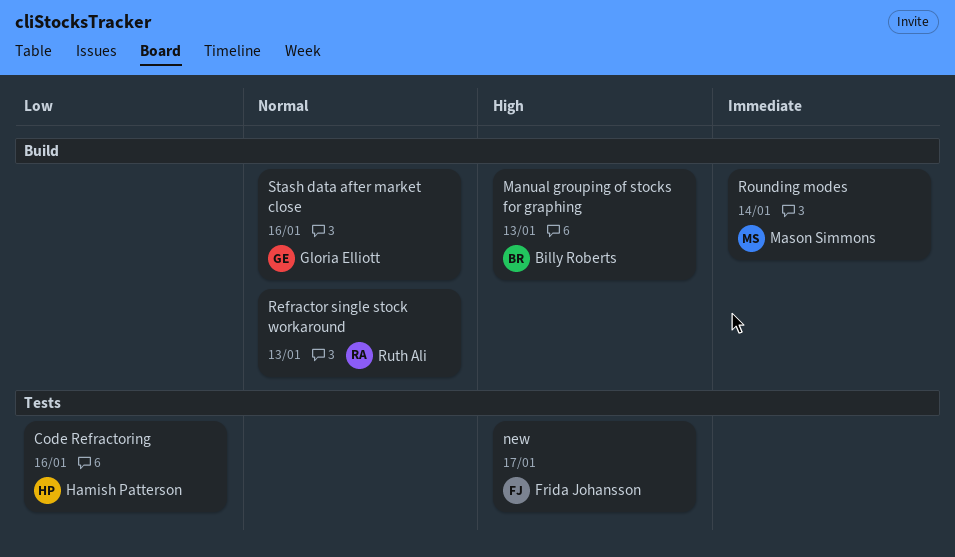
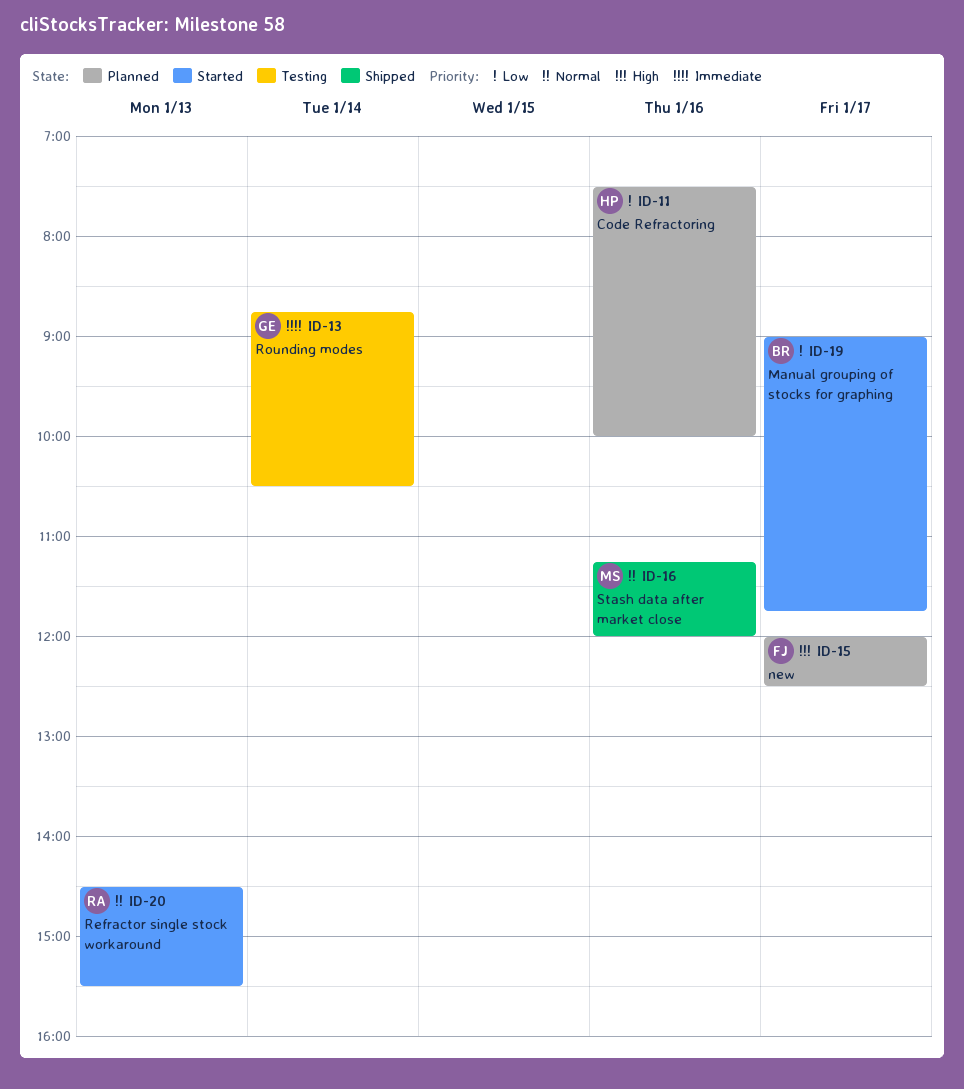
Manual grouping of stocks for graphing, priority: High -> Low
Manual grouping of stocks for graphing, day: Jan 13 -> Jan 17
Rounding modes, owner: Mason Simmons -> Gloria Elliott
Stash data after market close, owner: Gloria Elliott -> Mason Simmons

